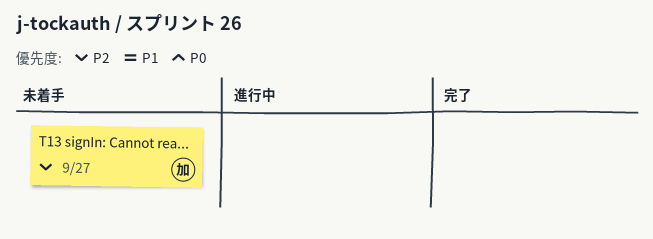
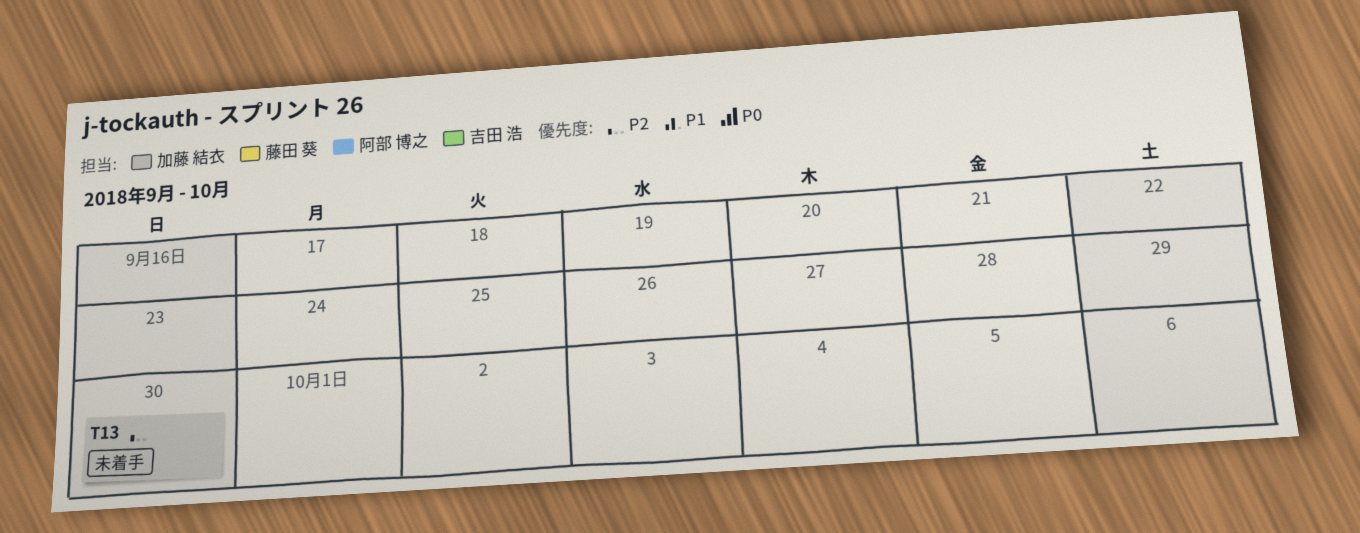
T13, due: Sep 27 -> Sep 30

